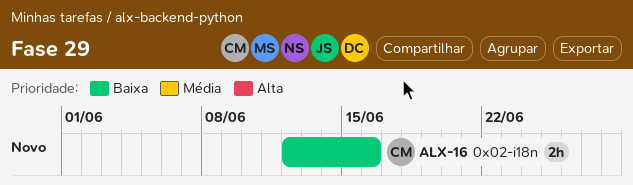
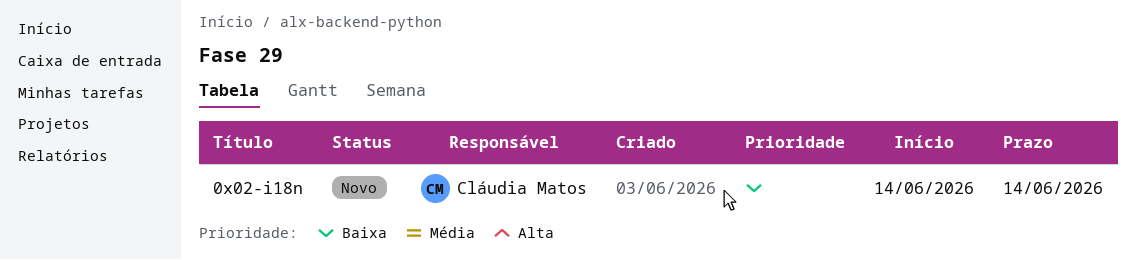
0x02-i18n, start: Jun 12 -> Jun 14
0x02-i18n, due: Jun 16 -> Jun 14

